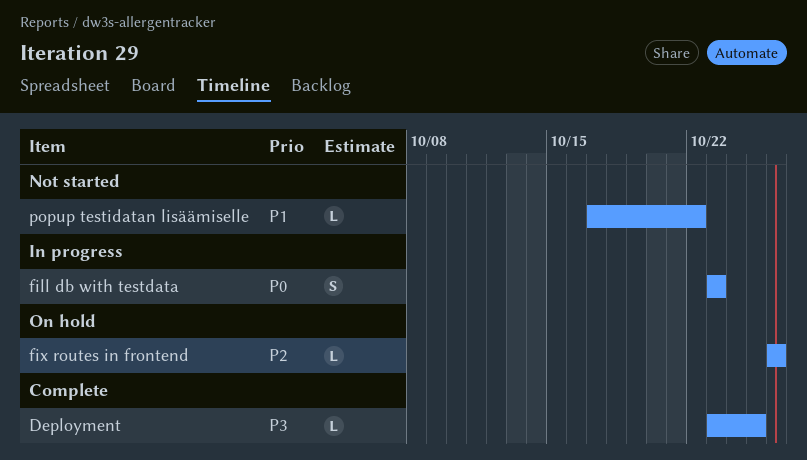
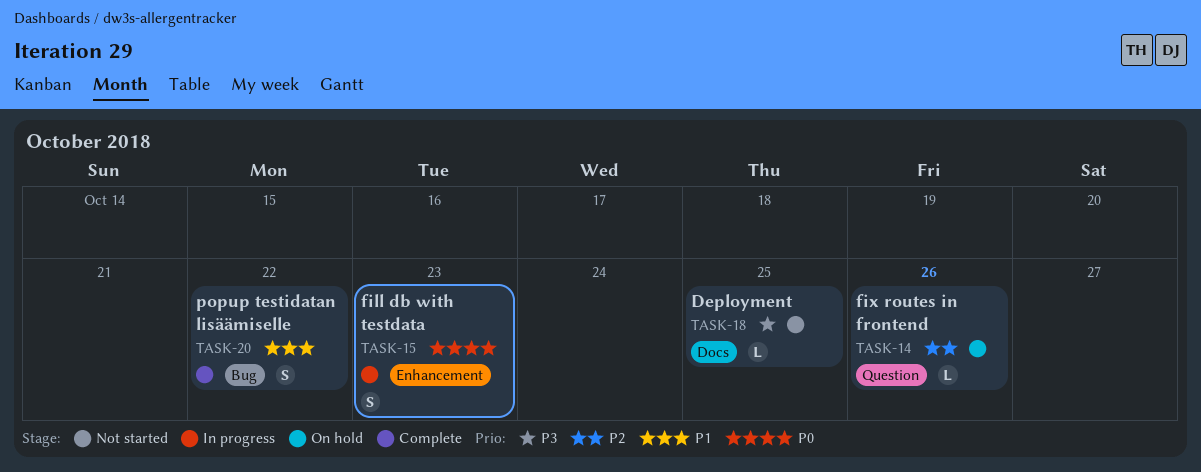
Deployment, status: Complete -> Not started
popup testidatan lisäämiselle, status: Not started -> Complete
popup testidatan lisäämiselle, estimate: L -> S

